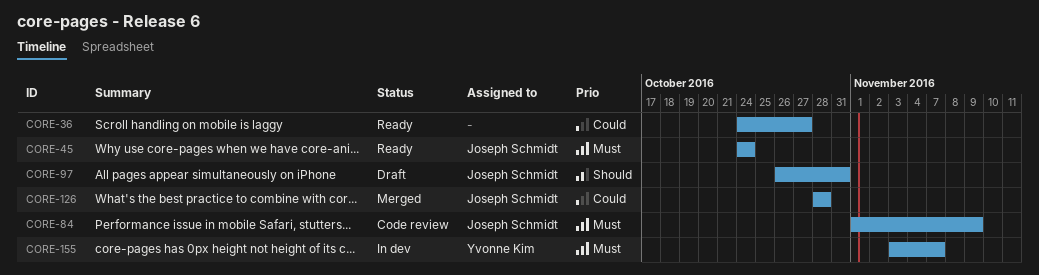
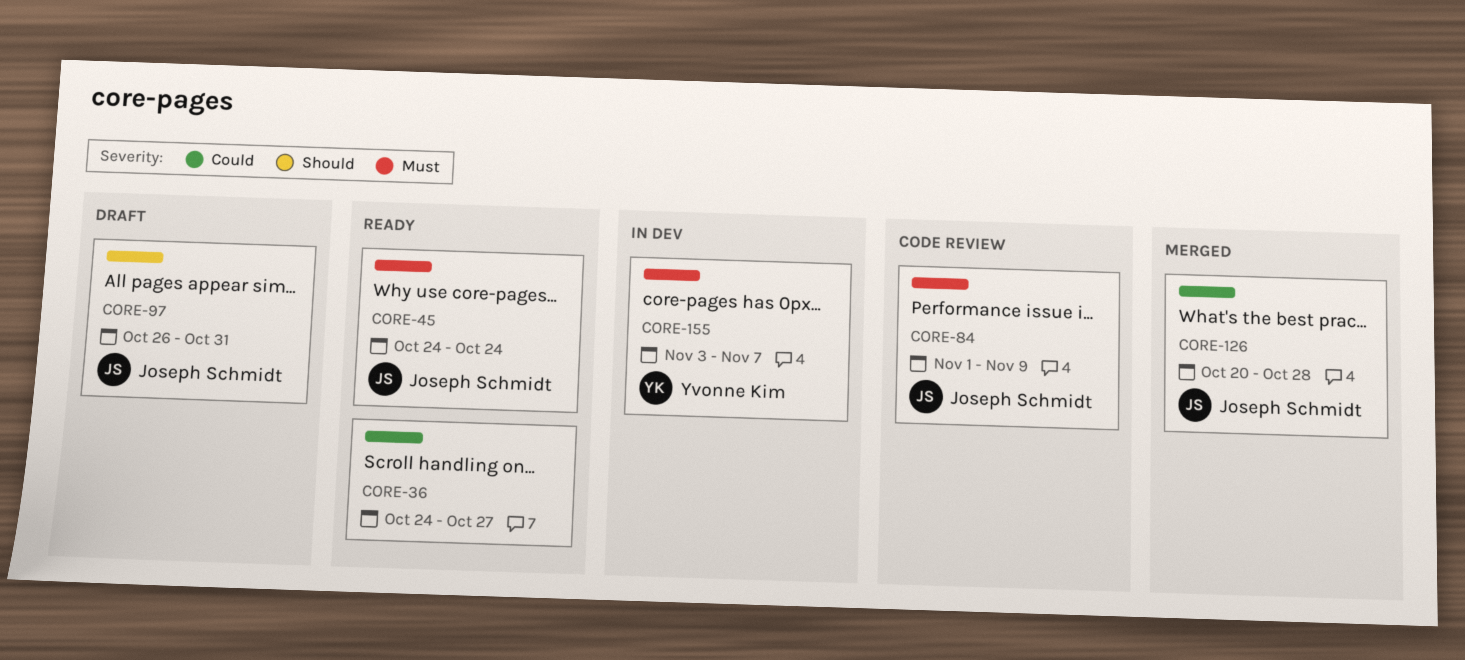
CORE-126, start: Oct 28 -> Oct 20

